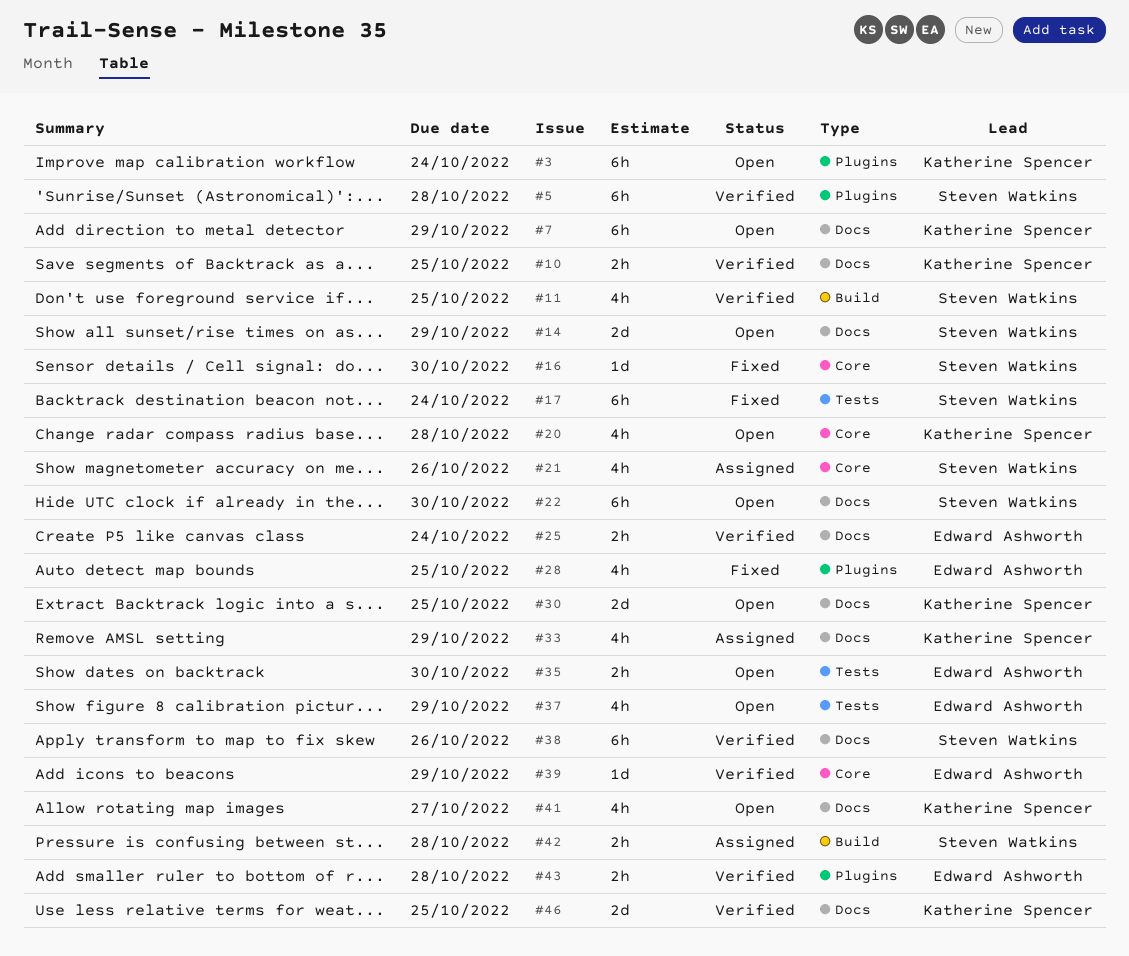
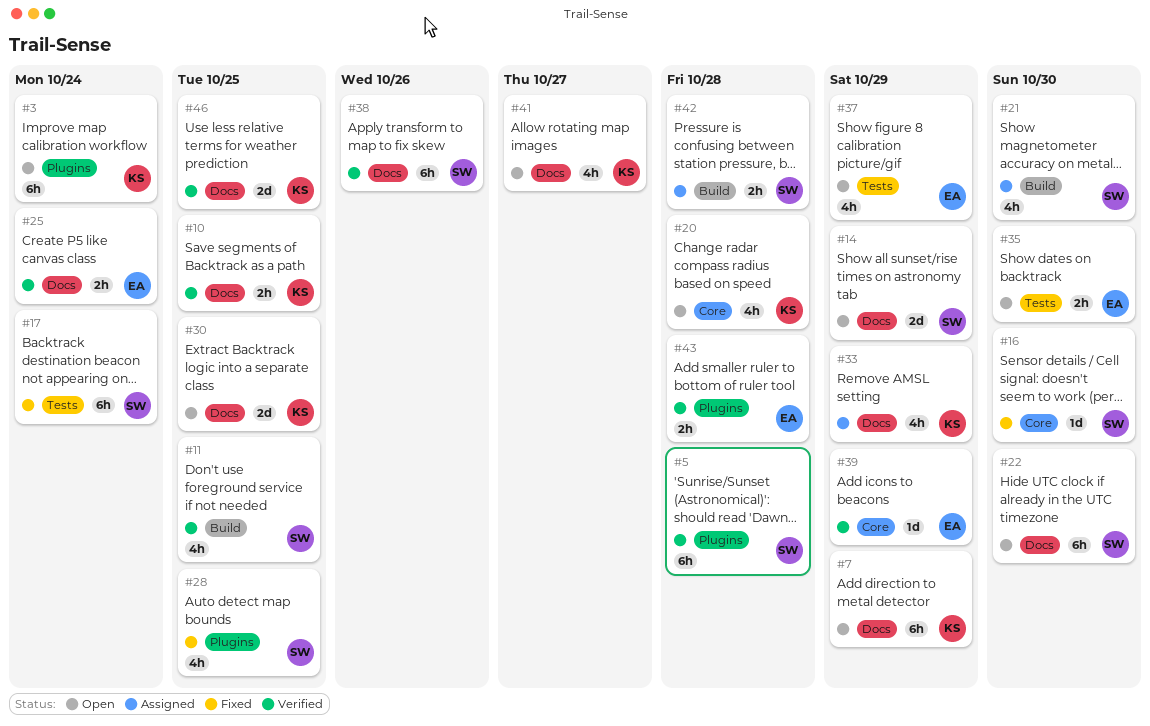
#21, label: Core -> Build
#21, due: Oct 26 -> Oct 30
#28, owner: Edward Ashworth -> Steven Watkins

